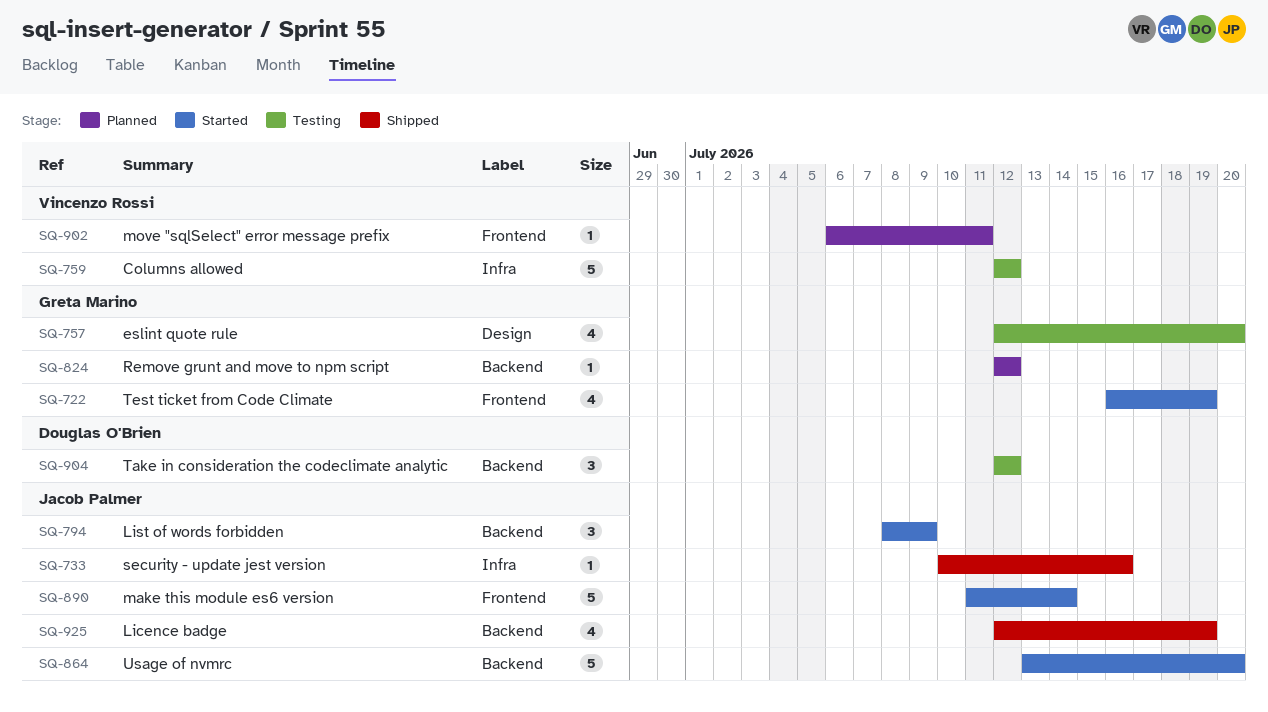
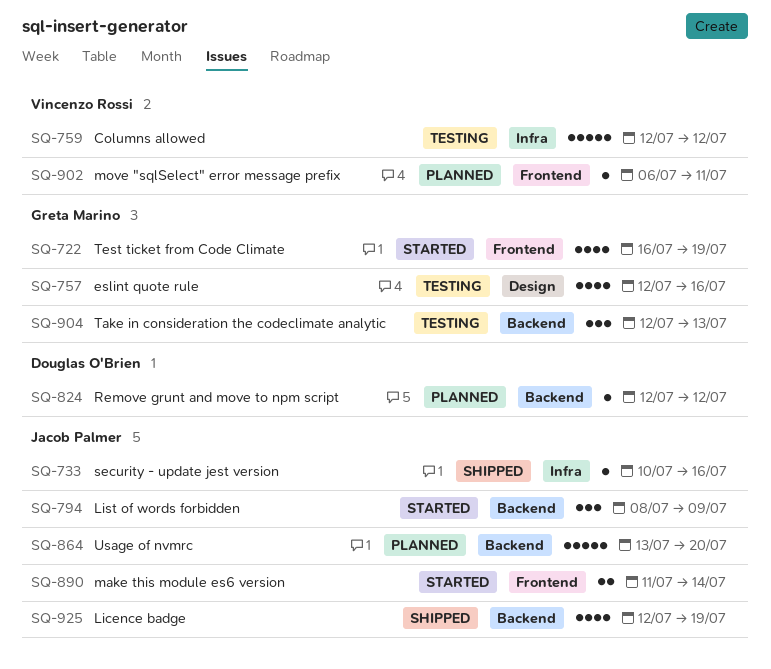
SQ-757, due: Jul 20 -> Jul 16
SQ-824, owner: Greta Marino -> Douglas O'Brien
SQ-864, status: Started -> Planned
SQ-890, estimate: 5 -> 2
SQ-904, owner: Douglas O'Brien -> Greta Marino
SQ-904, due: Jul 12 -> Jul 13

